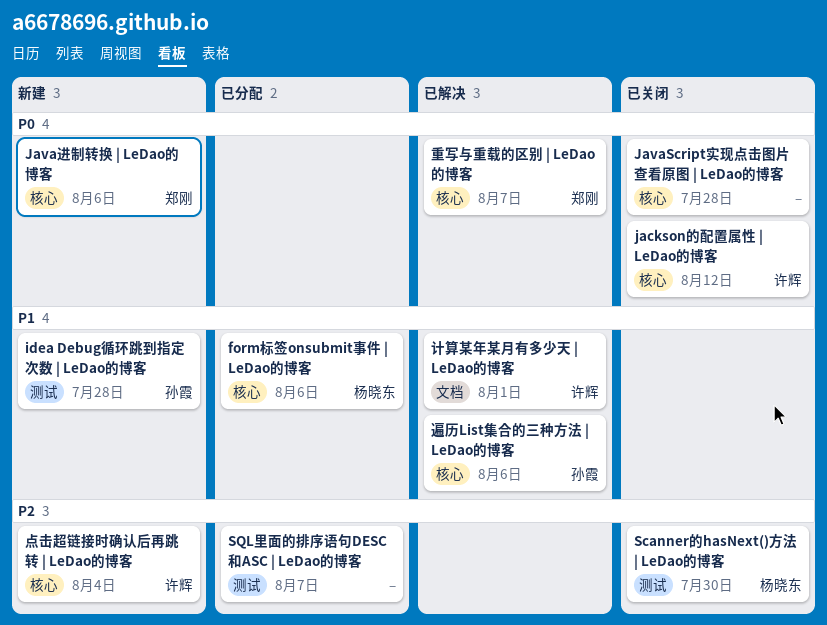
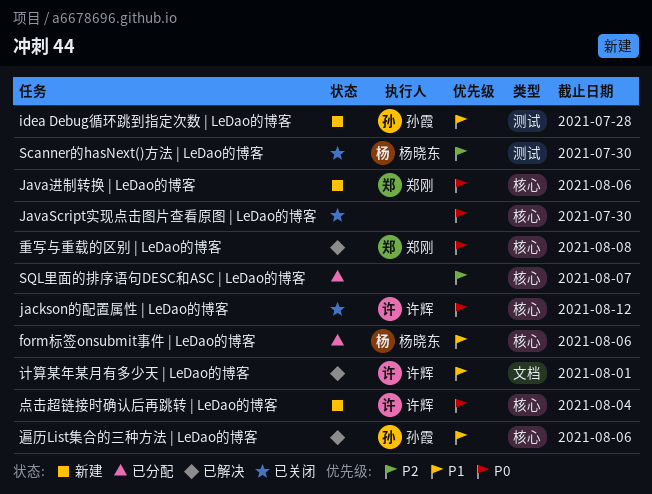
JavaScript实现点击图片查看原图 | LeDao的博客, due: Jul 28 -> Jul 30
SQL里面的排序语句DESC和ASC | LeDao的博客, label: 测试 -> 核心
点击超链接时确认后再跳转 | LeDao的博客, priority: P2 -> P0
重写与重载的区别 | LeDao的博客, due: Aug 7 -> Aug 8

